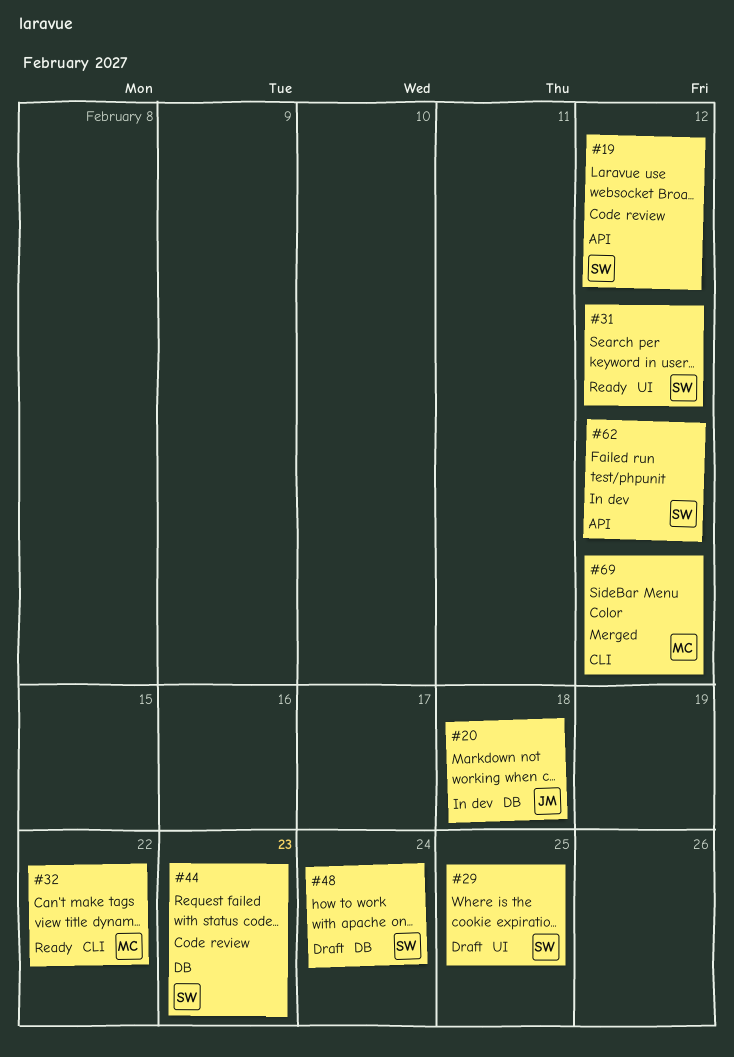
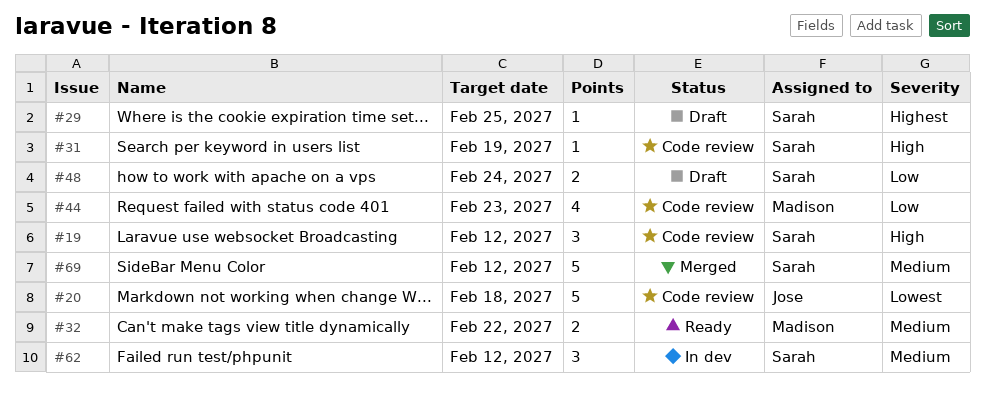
#20, status: In dev -> Code review
#31, status: Ready -> Code review
#31, due: Feb 12 -> Feb 19
#44, owner: Sarah -> Madison
#69, owner: Madison -> Sarah

